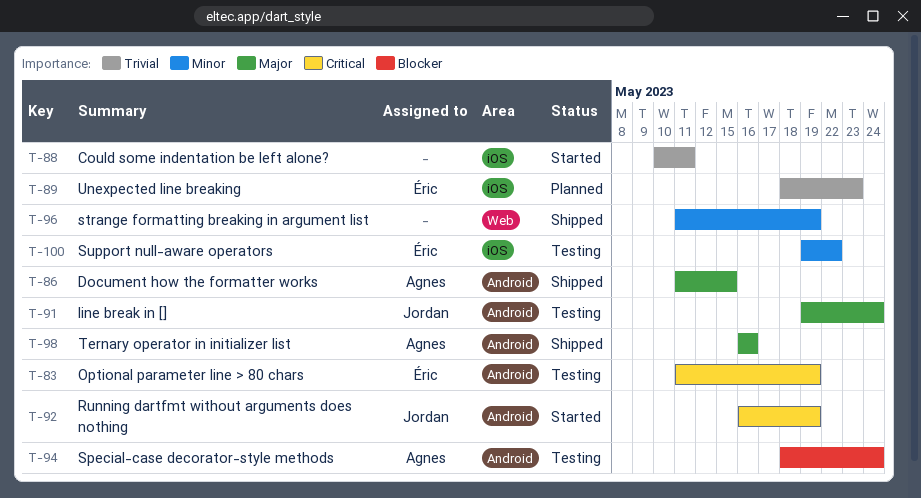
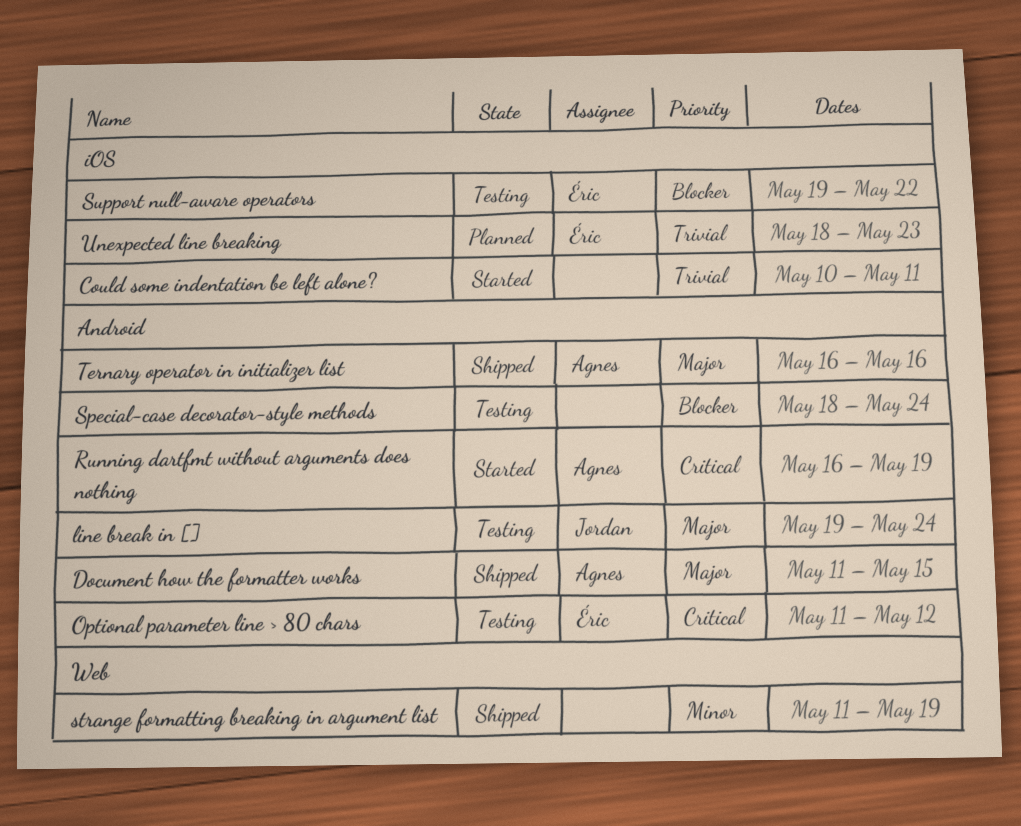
Optional parameter line > 80 chars, due: May 19 -> May 12
Running dartfmt without arguments does nothing, owner: Jordan -> Agnes
Special-case decorator-style methods, owner: Agnes -> none
Support null-aware operators, priority: Minor -> Blocker

